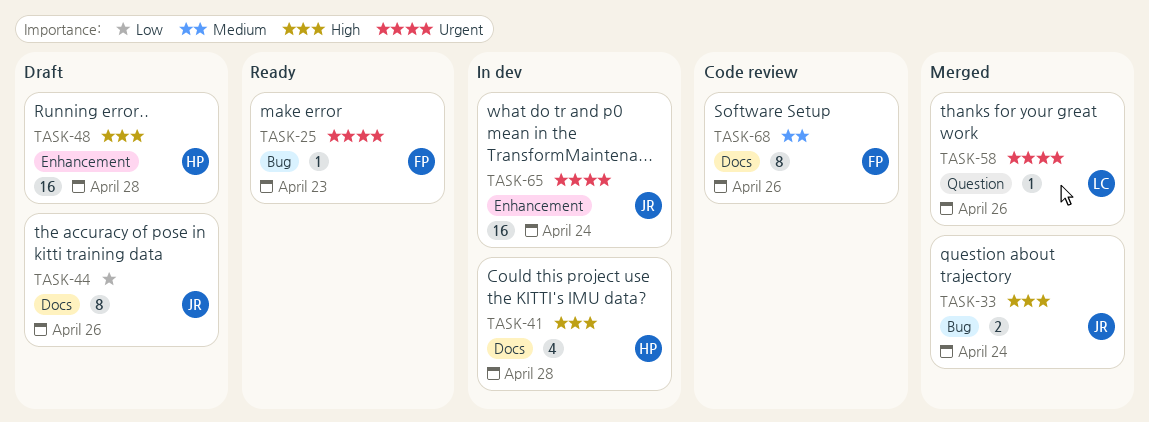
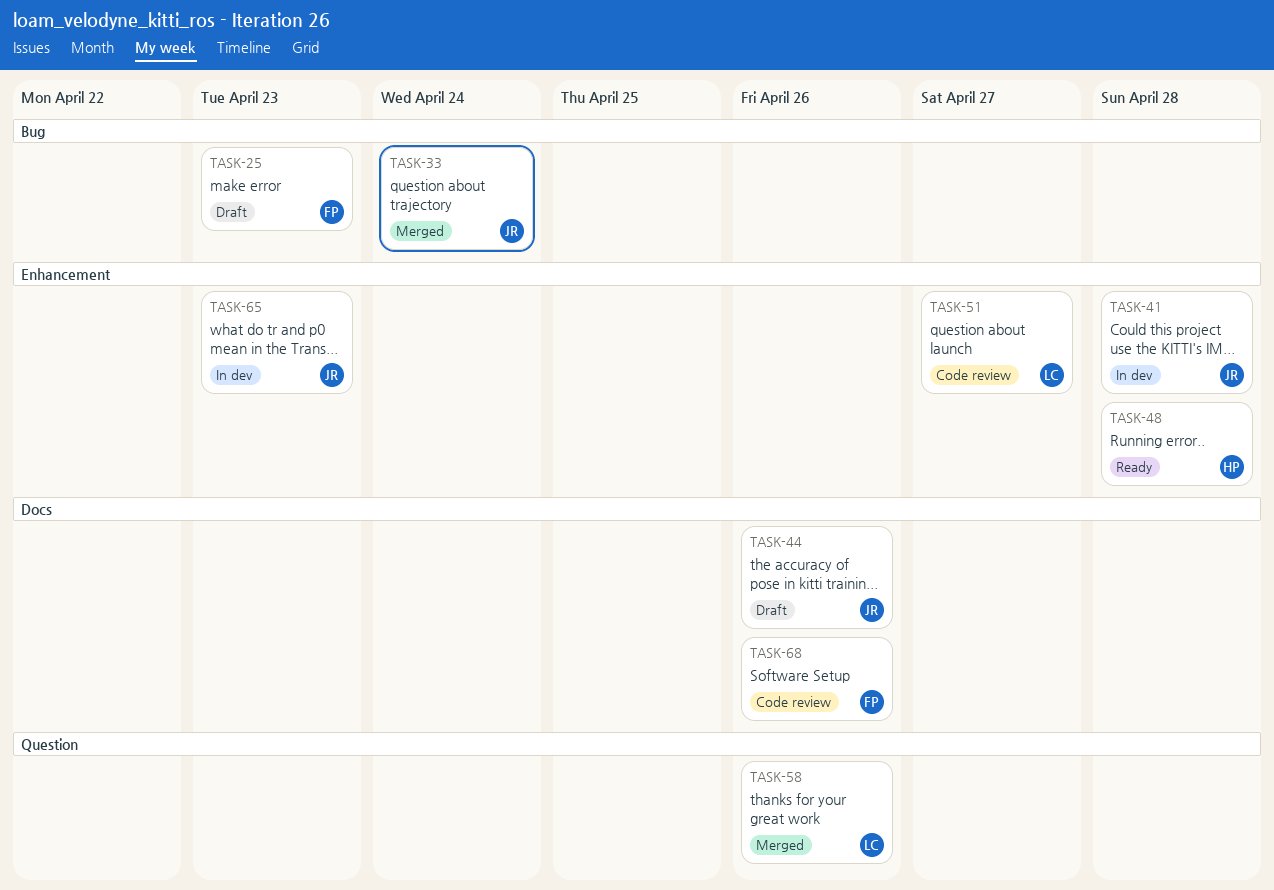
TASK-25, status: Ready -> Draft
TASK-41, owner: HP -> JR
TASK-41, label: Docs -> Enhancement
TASK-48, status: Draft -> Ready
TASK-51: none -> present
TASK-65, due: Apr 24 -> Apr 23

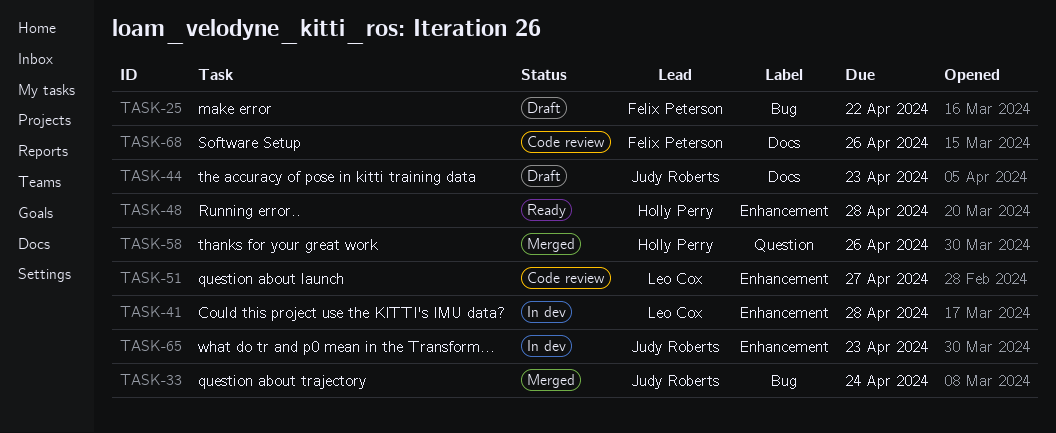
TASK-25, due: Apr 23 -> Apr 22
TASK-41, owner: Judy Roberts -> Leo Cox
TASK-44, due: Apr 26 -> Apr 23
TASK-58, owner: Leo Cox -> Holly Perry

